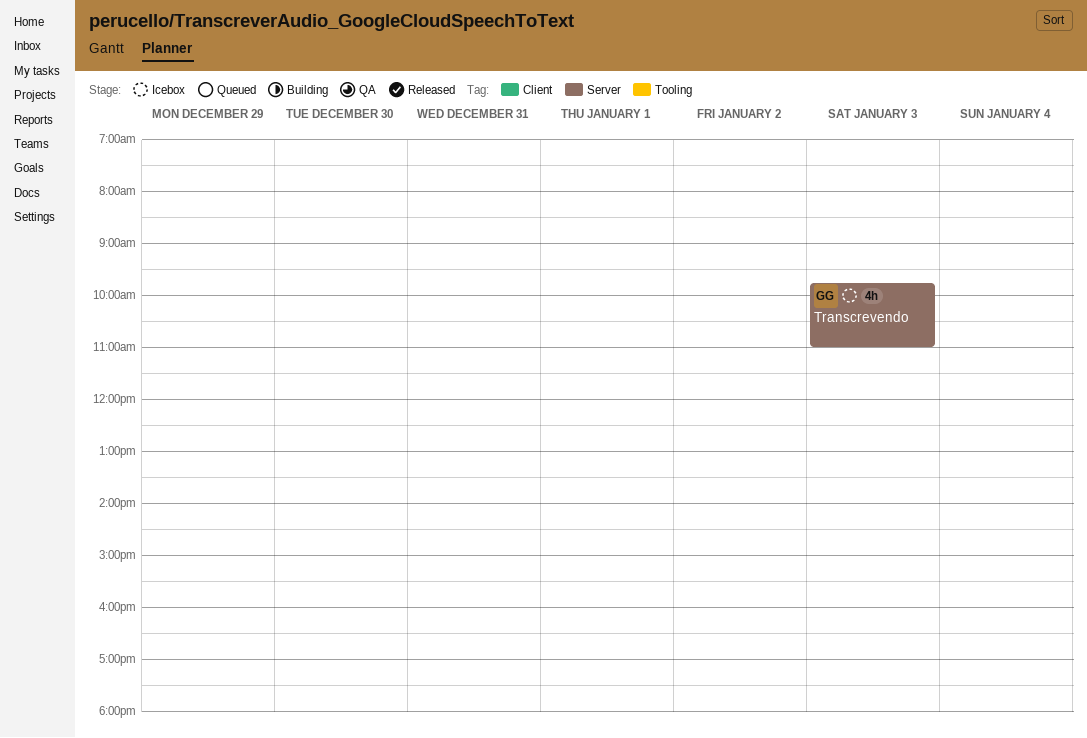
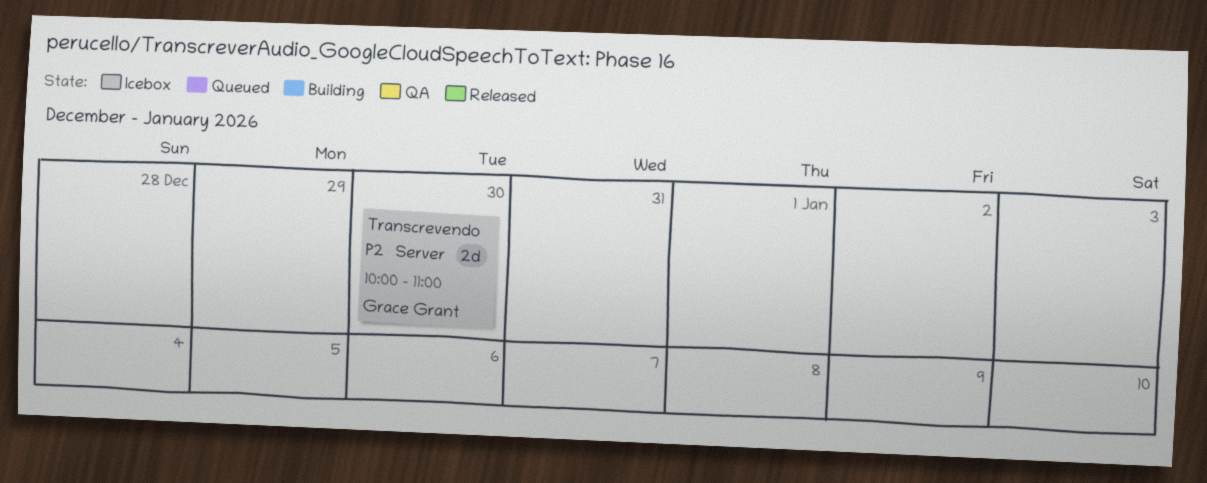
Transcrevendo, estimate: 4h -> 2d
Transcrevendo, day: Jan 3 -> Dec 30
Transcrevendo, begins: 09:45 -> 10:00

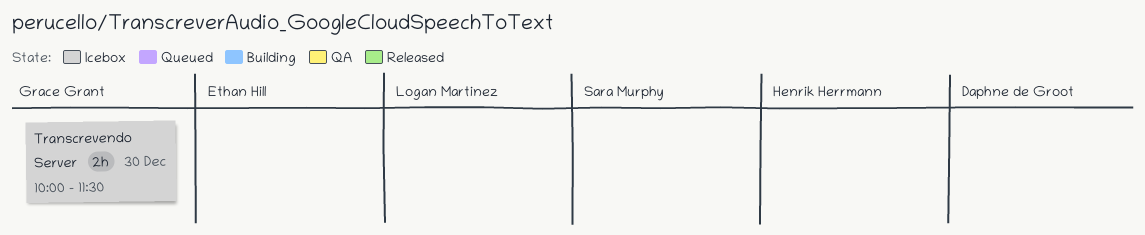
Transcrevendo, estimate: 2d -> 2h
Transcrevendo, ends: 11:00 -> 11:30

